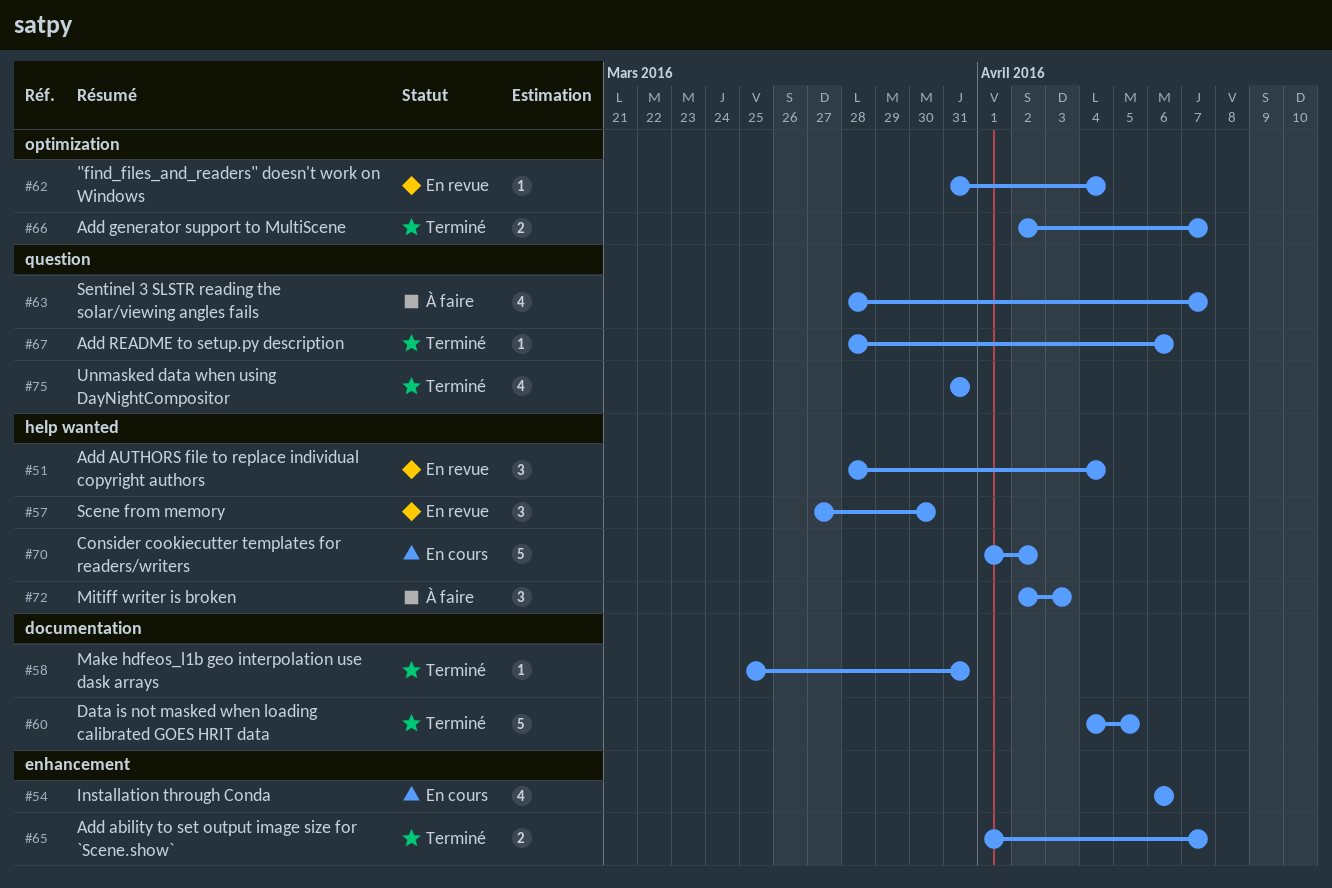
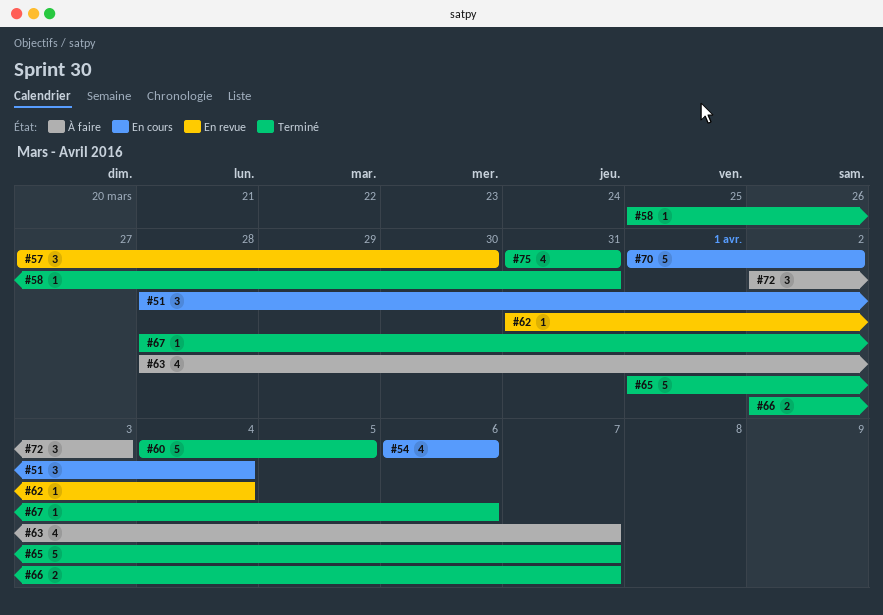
#51, status: En revue -> En cours
#65, estimate: 2 -> 5

